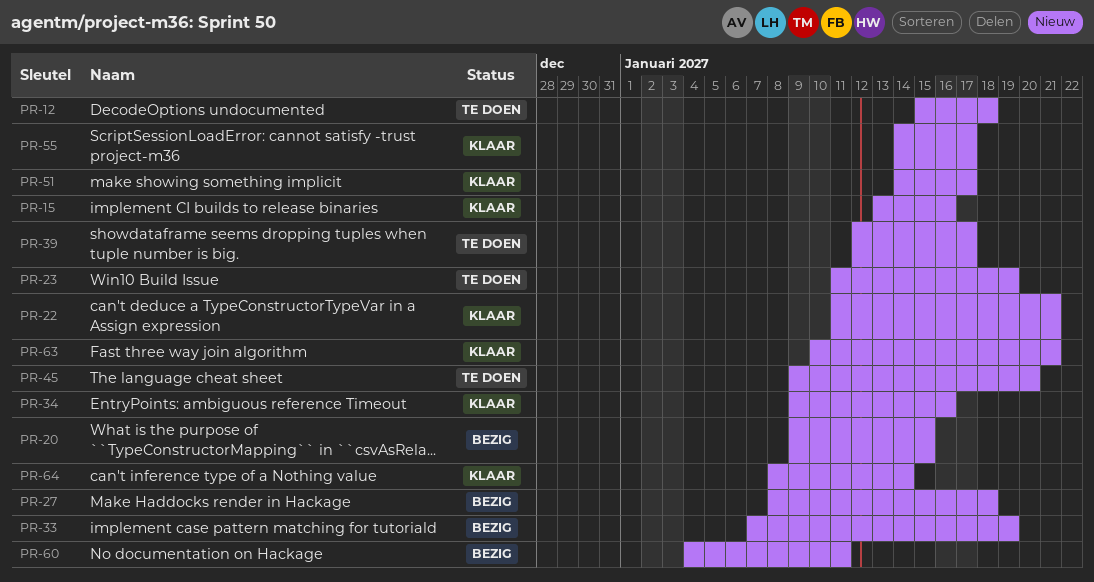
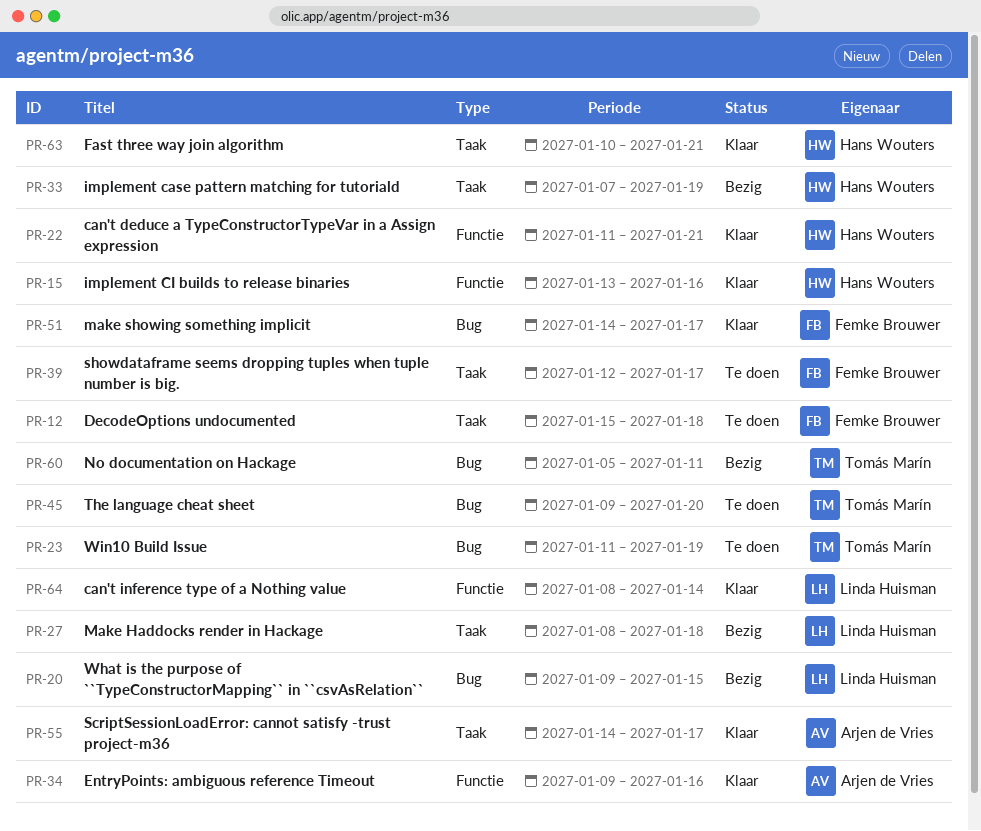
PR-60, start: Jan 4 -> Jan 5

